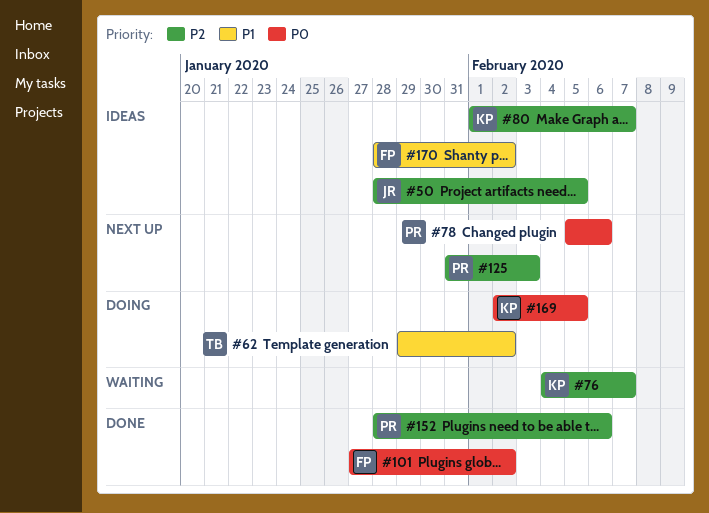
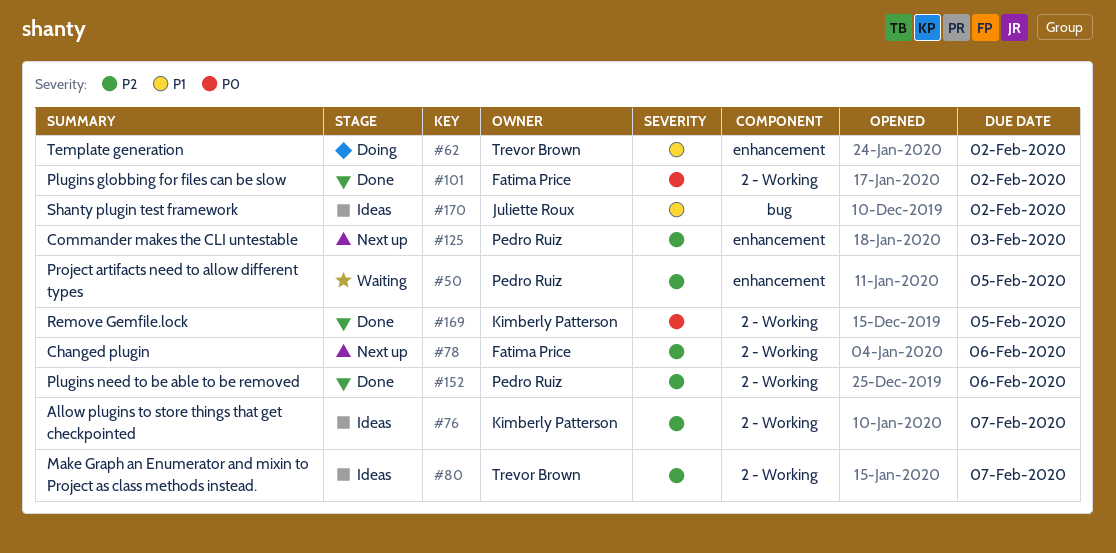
#50, status: Ideas -> Waiting
#50, owner: Juliette Roux -> Pedro Ruiz
#76, status: Waiting -> Ideas
#78, owner: Pedro Ruiz -> Fatima Price
#78, priority: P0 -> P2
#80, owner: Kimberly Patterson -> Trevor Brown
#169, status: Doing -> Done
#170, owner: Fatima Price -> Juliette Roux

